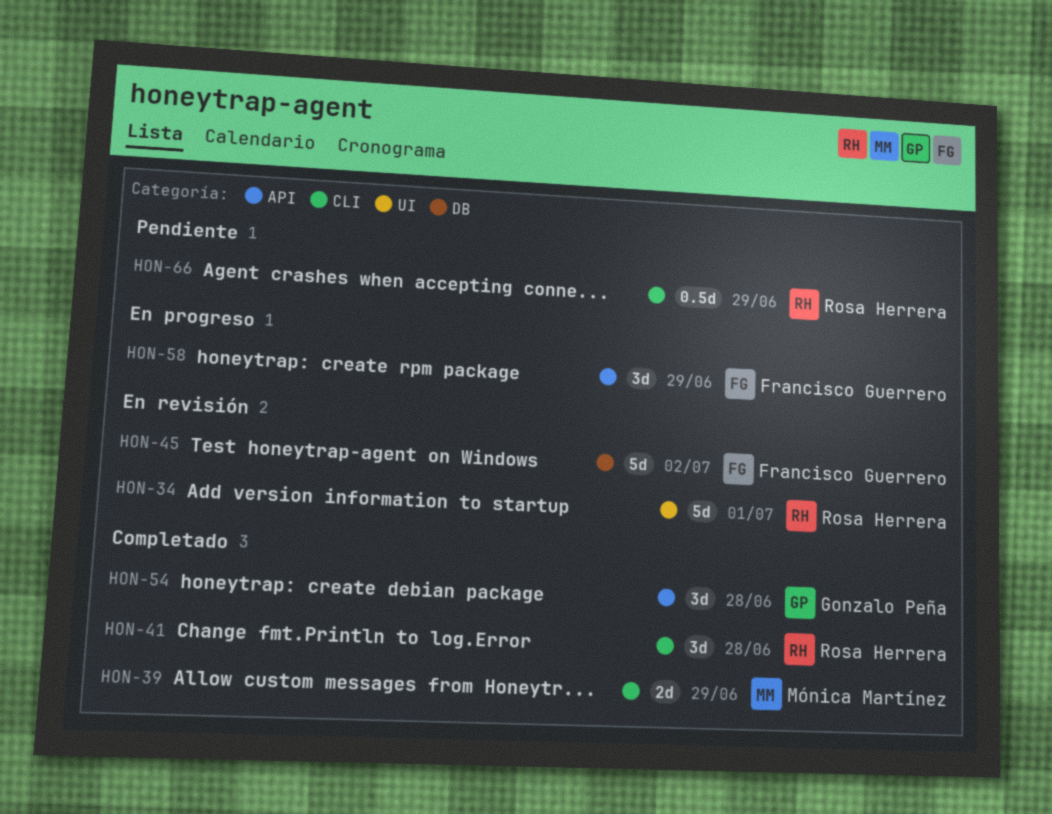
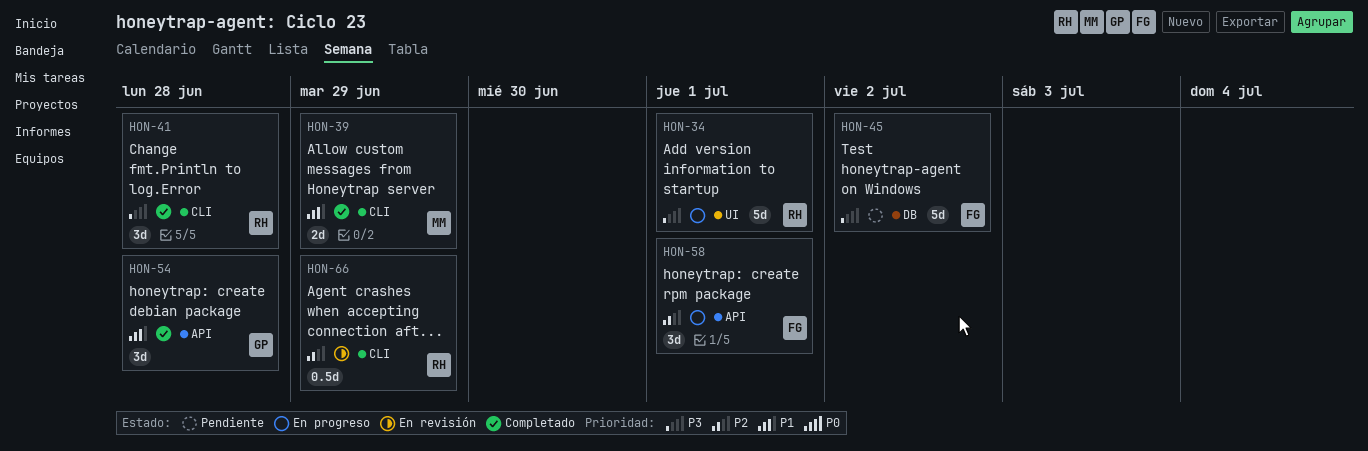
HON-34, status: En revisión -> En progreso
HON-45, status: En revisión -> Pendiente
HON-58, due: Jun 29 -> Jul 1
HON-66, status: Pendiente -> En revisión

